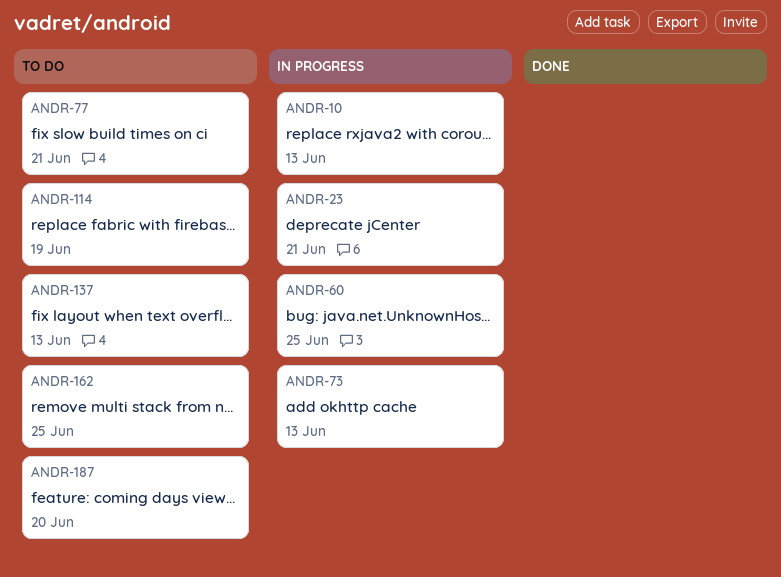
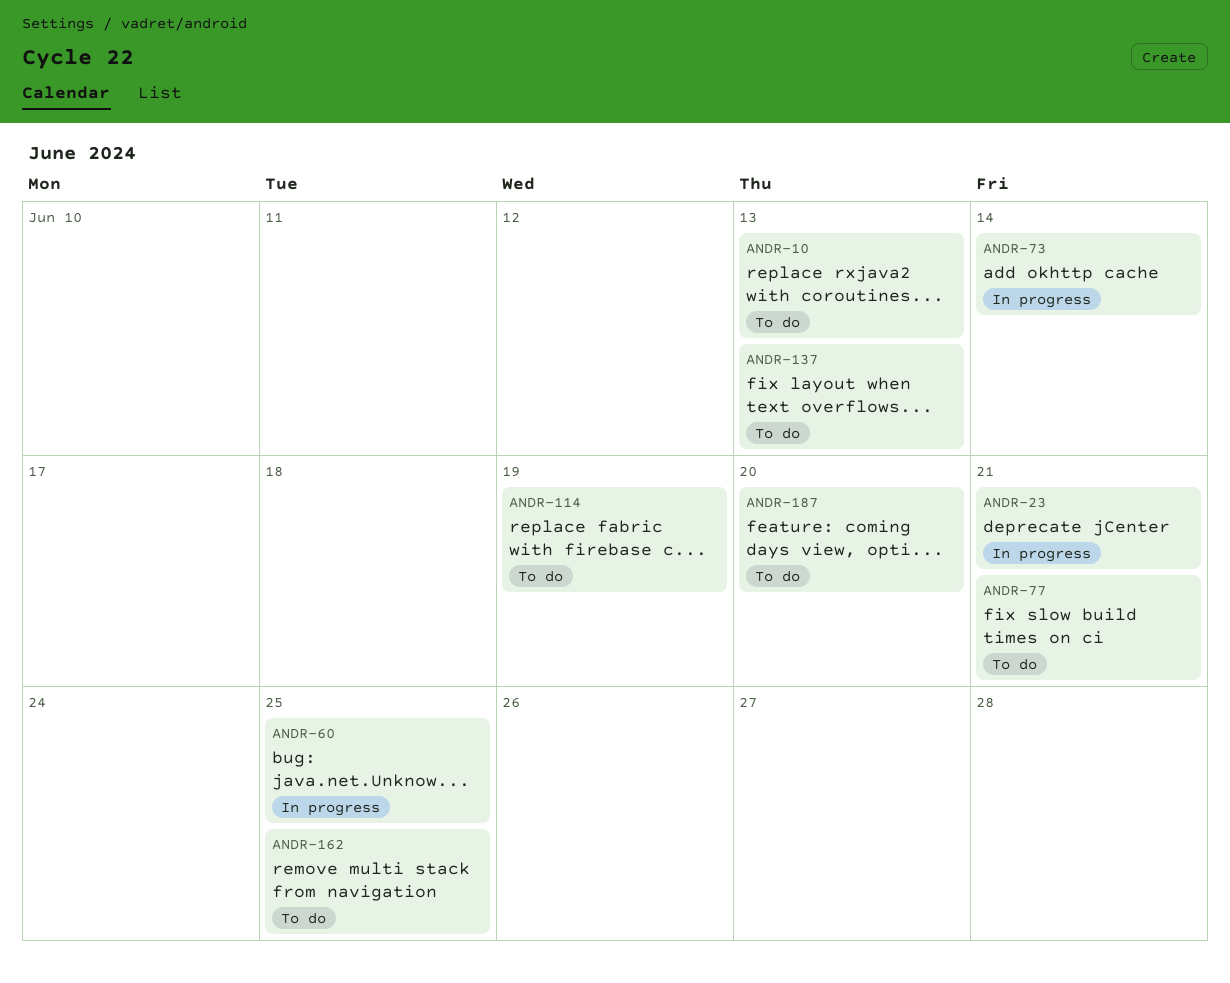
ANDR-10, status: In progress -> To do
ANDR-73, due: Jun 13 -> Jun 14

